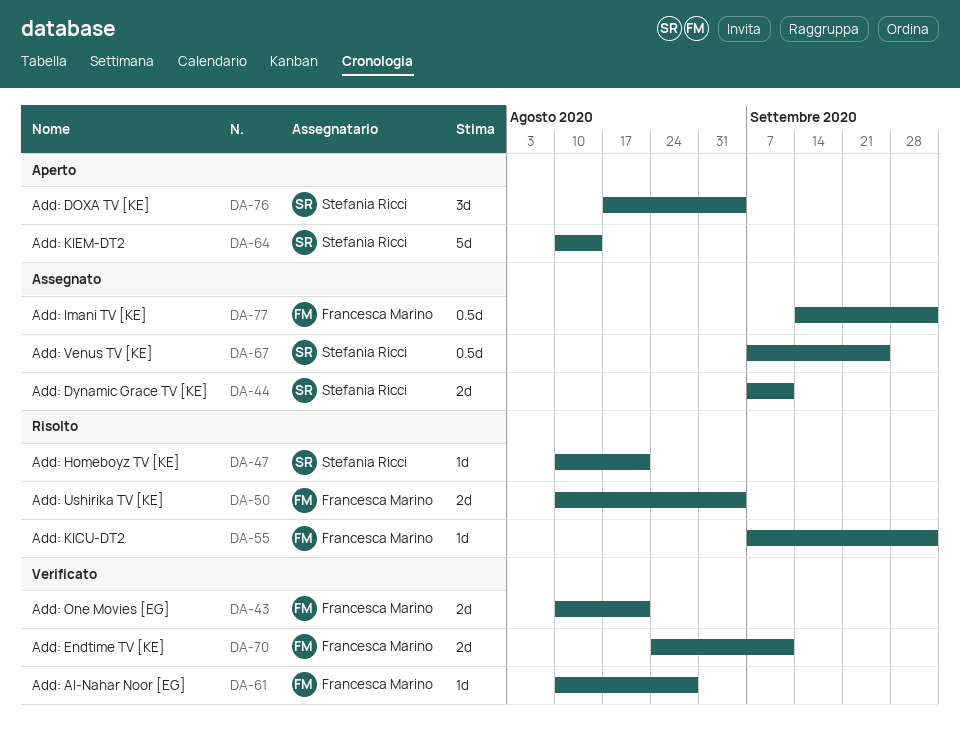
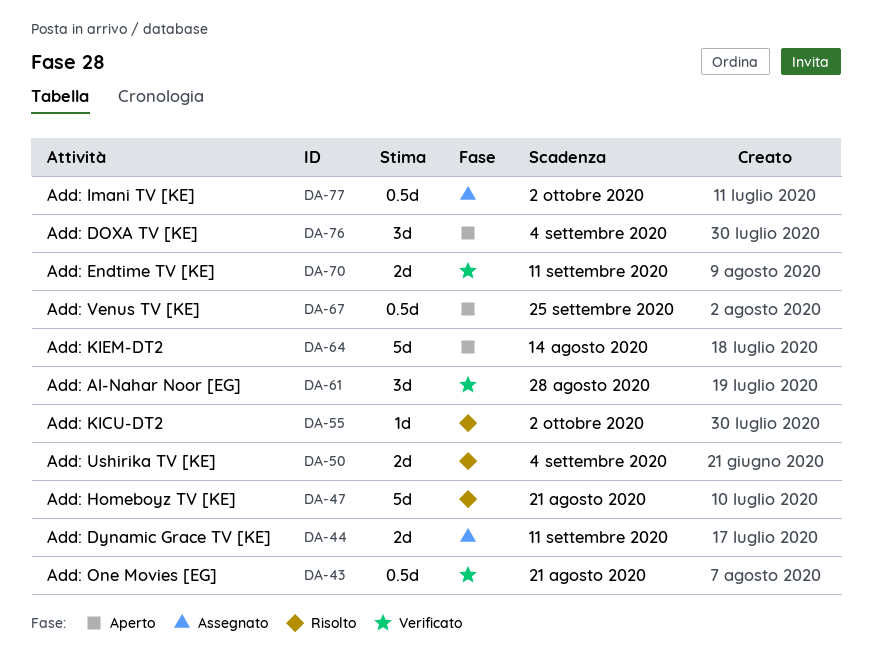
DA-43, estimate: 2d -> 0.5d
DA-47, estimate: 1d -> 5d
DA-61, estimate: 1d -> 3d
DA-67, status: Assegnato -> Aperto

